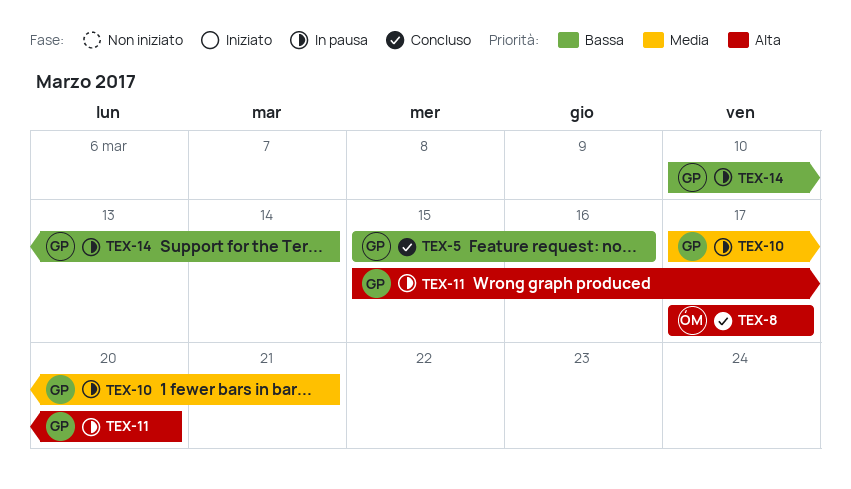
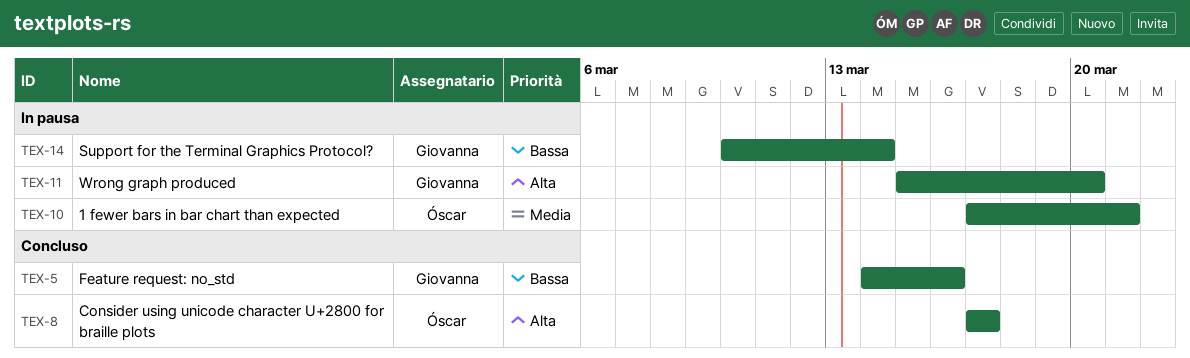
TEX-5, start: Mar 15 -> Mar 14
TEX-10, owner: Giovanna -> Óscar

